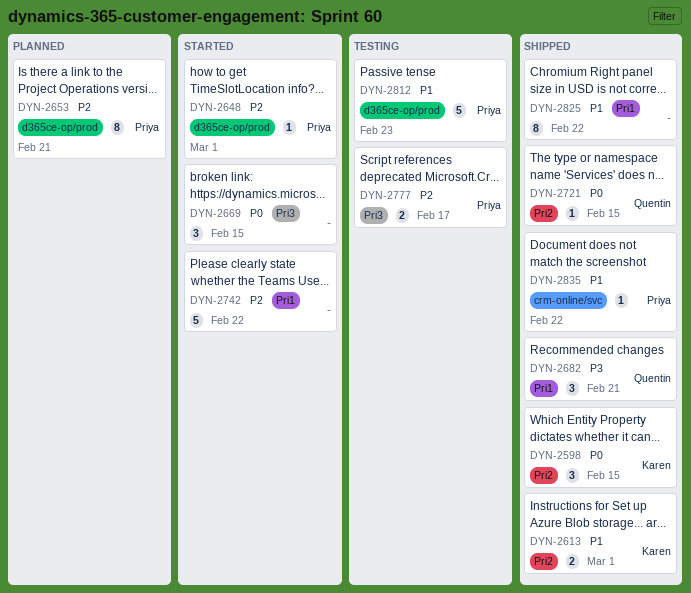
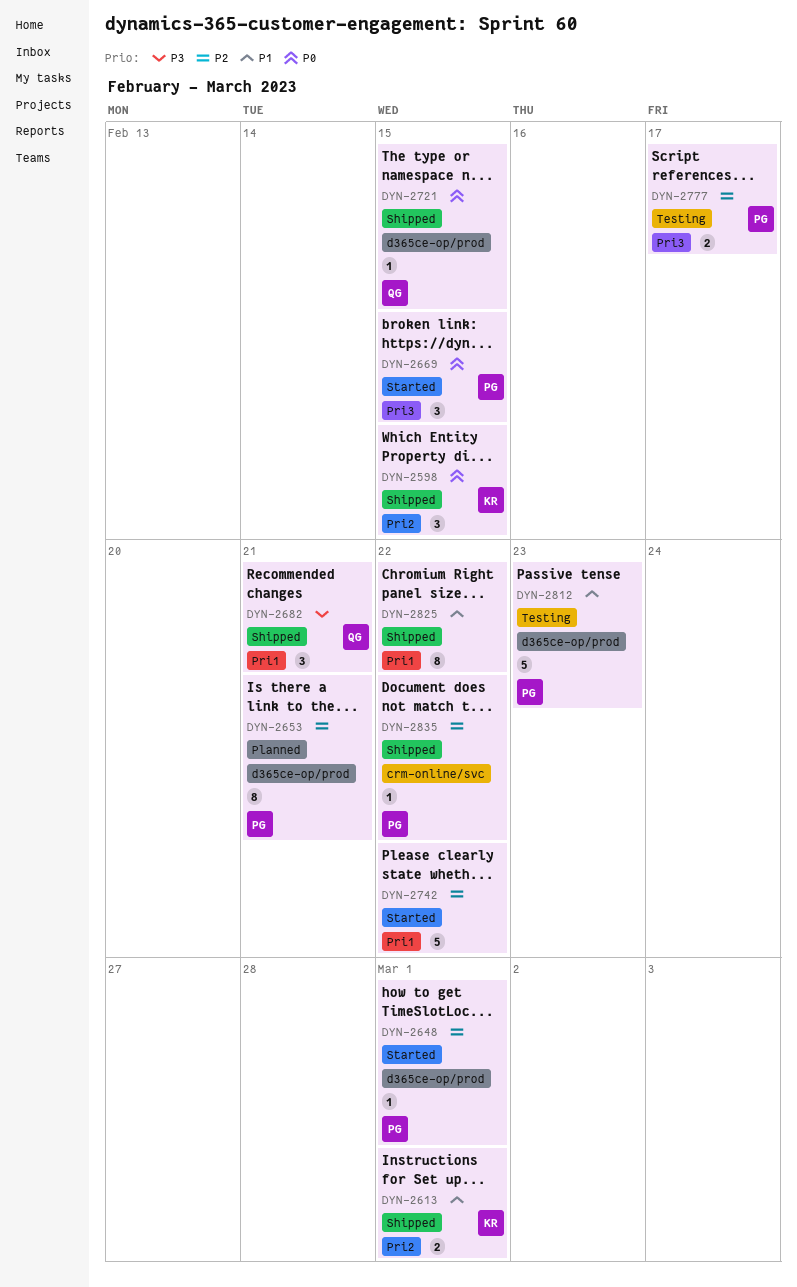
DYN-2669, owner: none -> Priya
DYN-2721, label: Pri2 -> d365ce-op/prod
DYN-2835, priority: P1 -> P2

